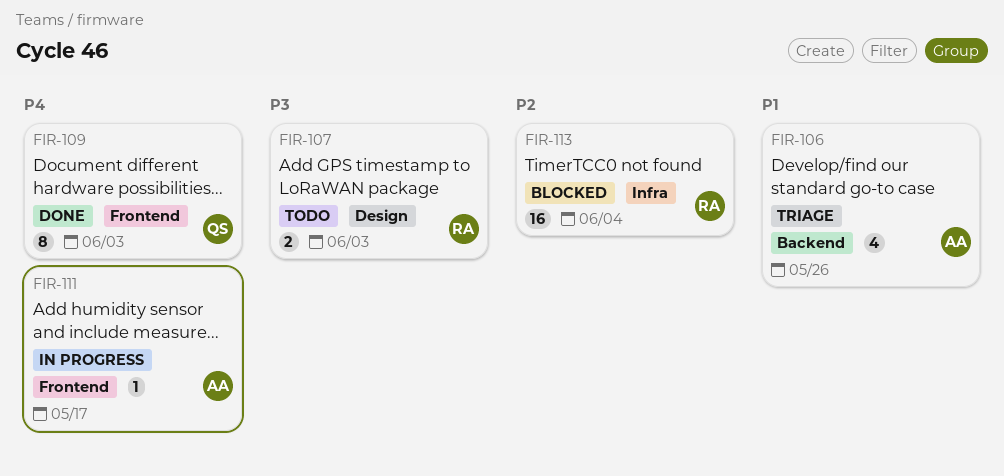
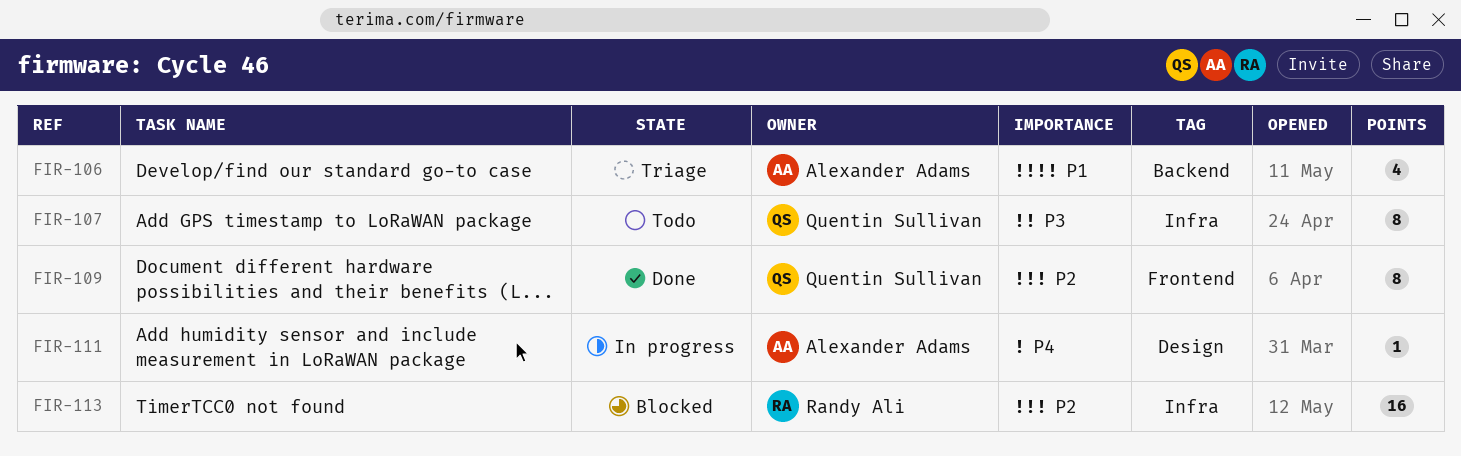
FIR-107, owner: Randy Ali -> Quentin Sullivan
FIR-107, label: Design -> Infra
FIR-107, estimate: 2 -> 8
FIR-109, priority: P4 -> P2
FIR-111, label: Frontend -> Design

